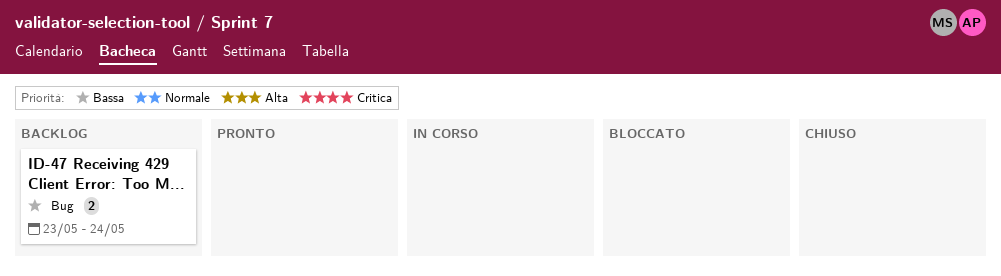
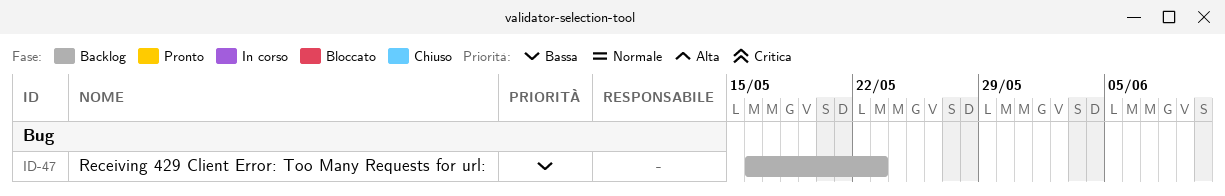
ID-47, start: May 23 -> May 16
ID-47, due: May 24 -> May 23

